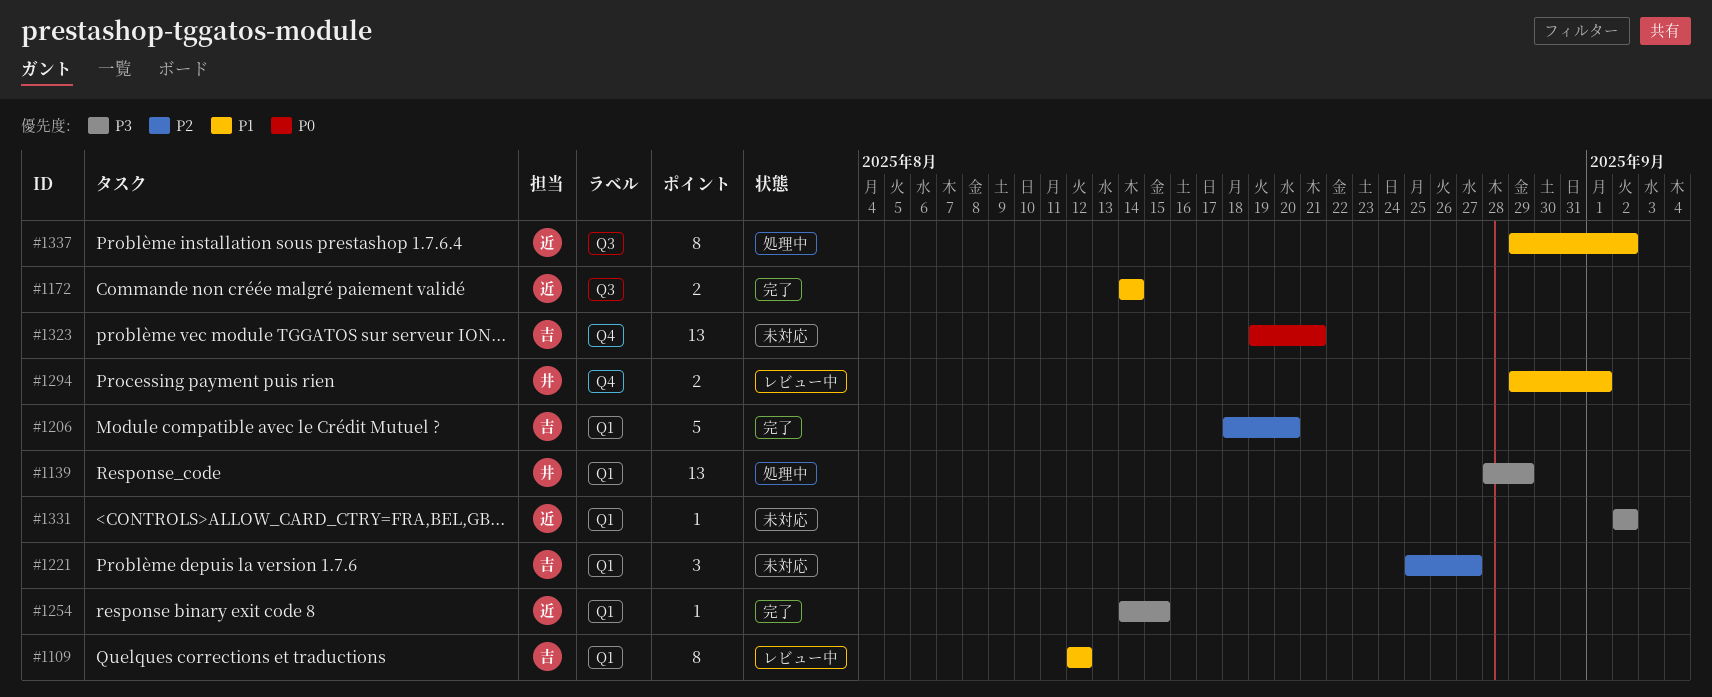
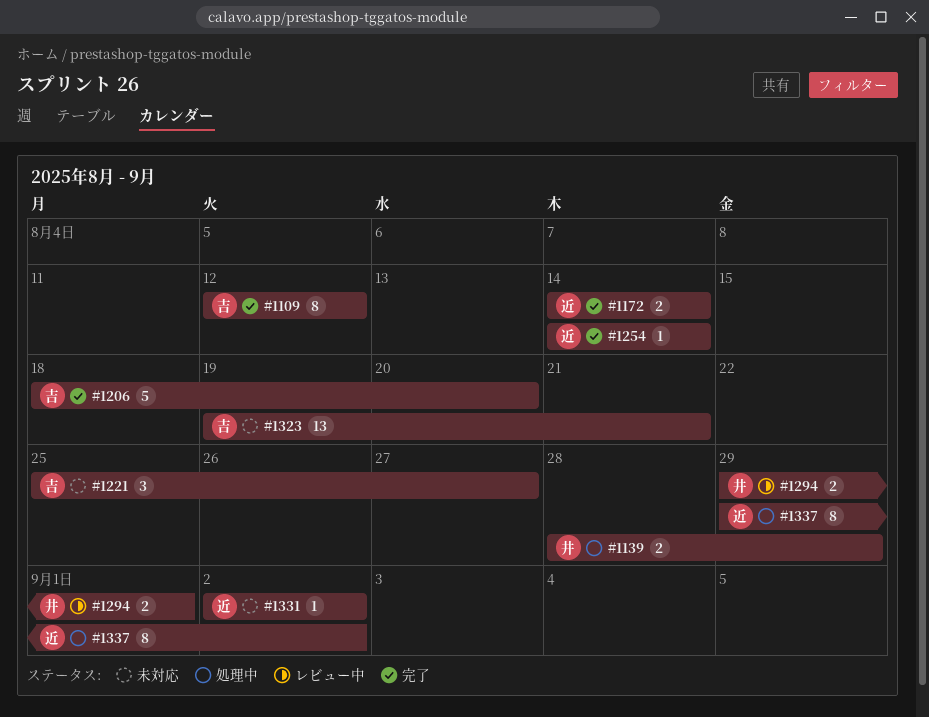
#1109, status: レビュー中 -> 完了
#1139, estimate: 13 -> 2
#1254, due: Aug 15 -> Aug 14

